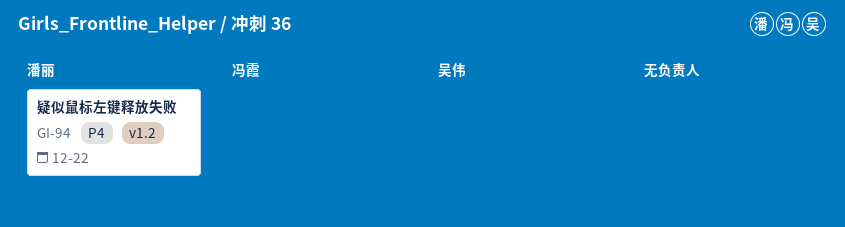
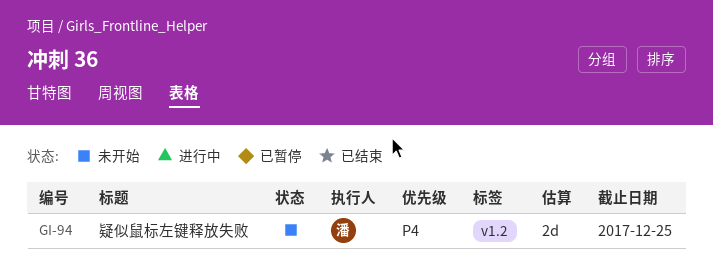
GI-94, due: Dec 22 -> Dec 25

